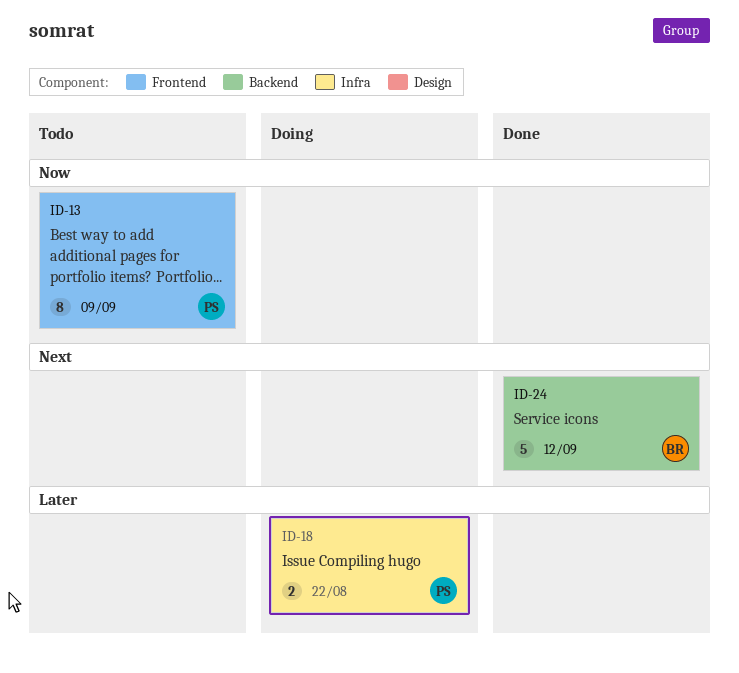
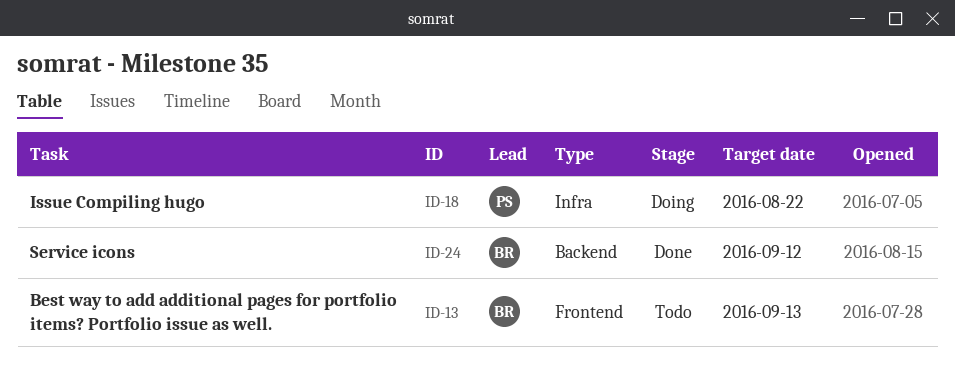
ID-13, owner: PS -> BR
ID-13, due: Sep 9 -> Sep 13

